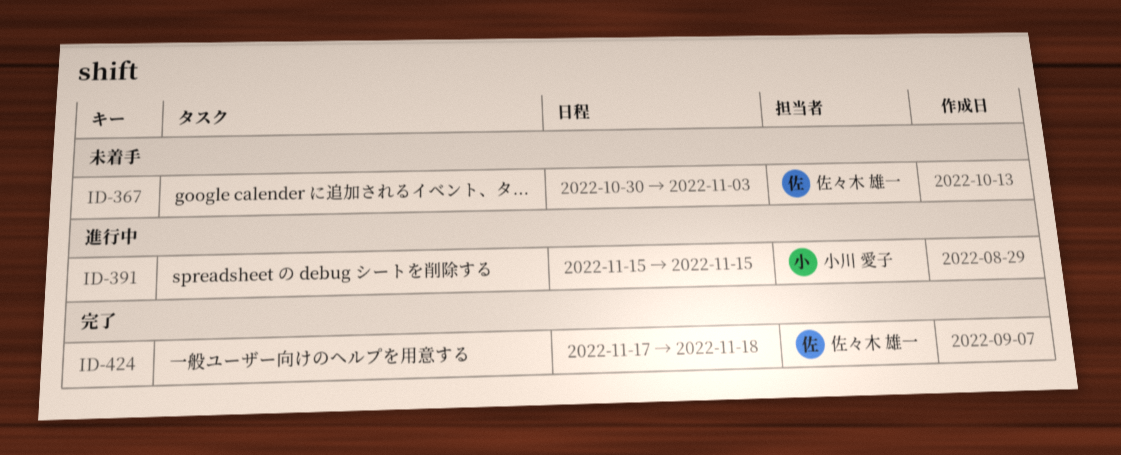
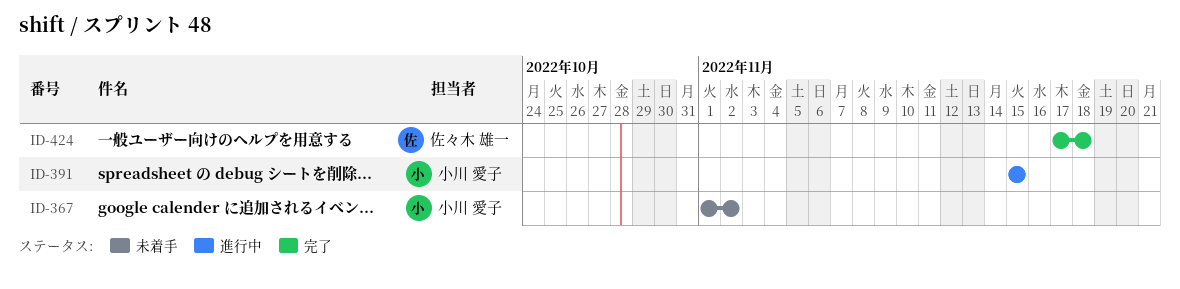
ID-367, owner: 佐々木 雄一 -> 小川 愛子
ID-367, start: Oct 30 -> Nov 1
ID-367, due: Nov 3 -> Nov 2

